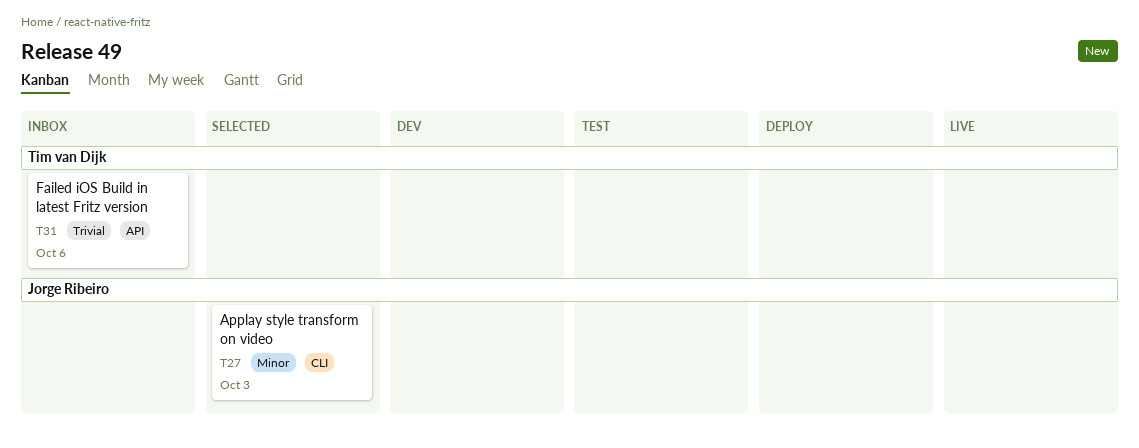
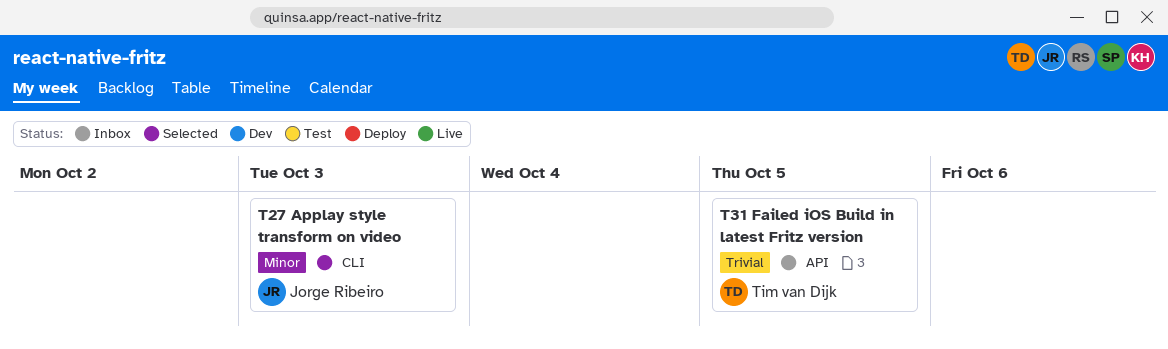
T31, due: Oct 6 -> Oct 5

